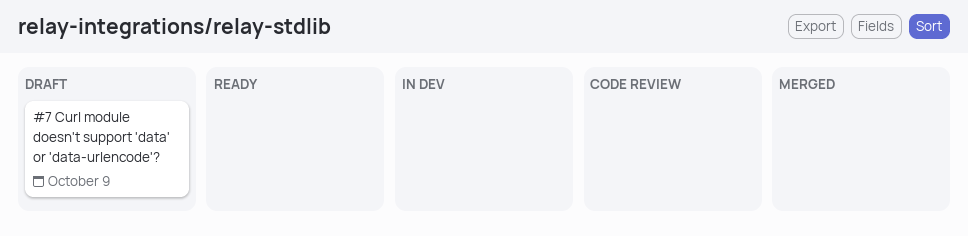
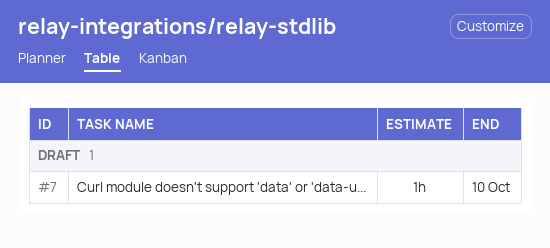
#7, due: Oct 9 -> Oct 10

